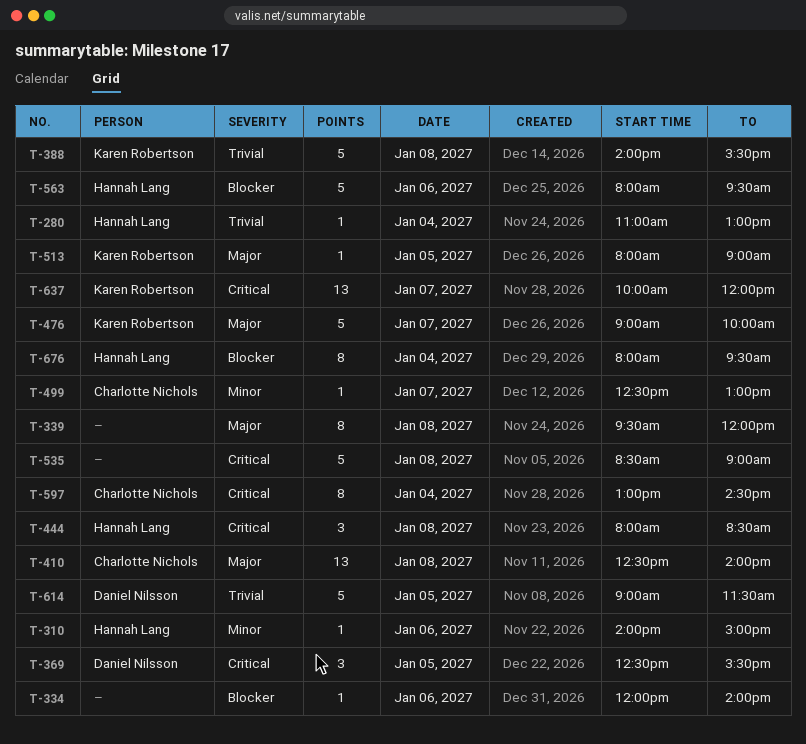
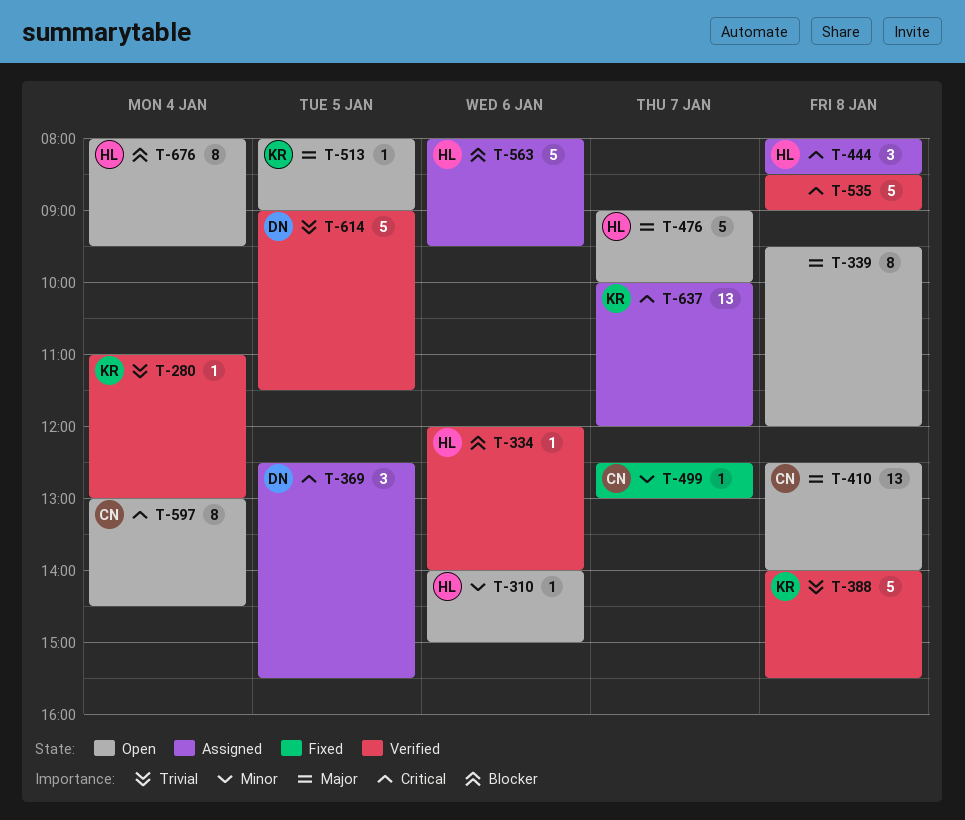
T-280, owner: Hannah Lang -> Karen Robertson
T-334, owner: none -> Hannah Lang
T-476, owner: Karen Robertson -> Hannah Lang

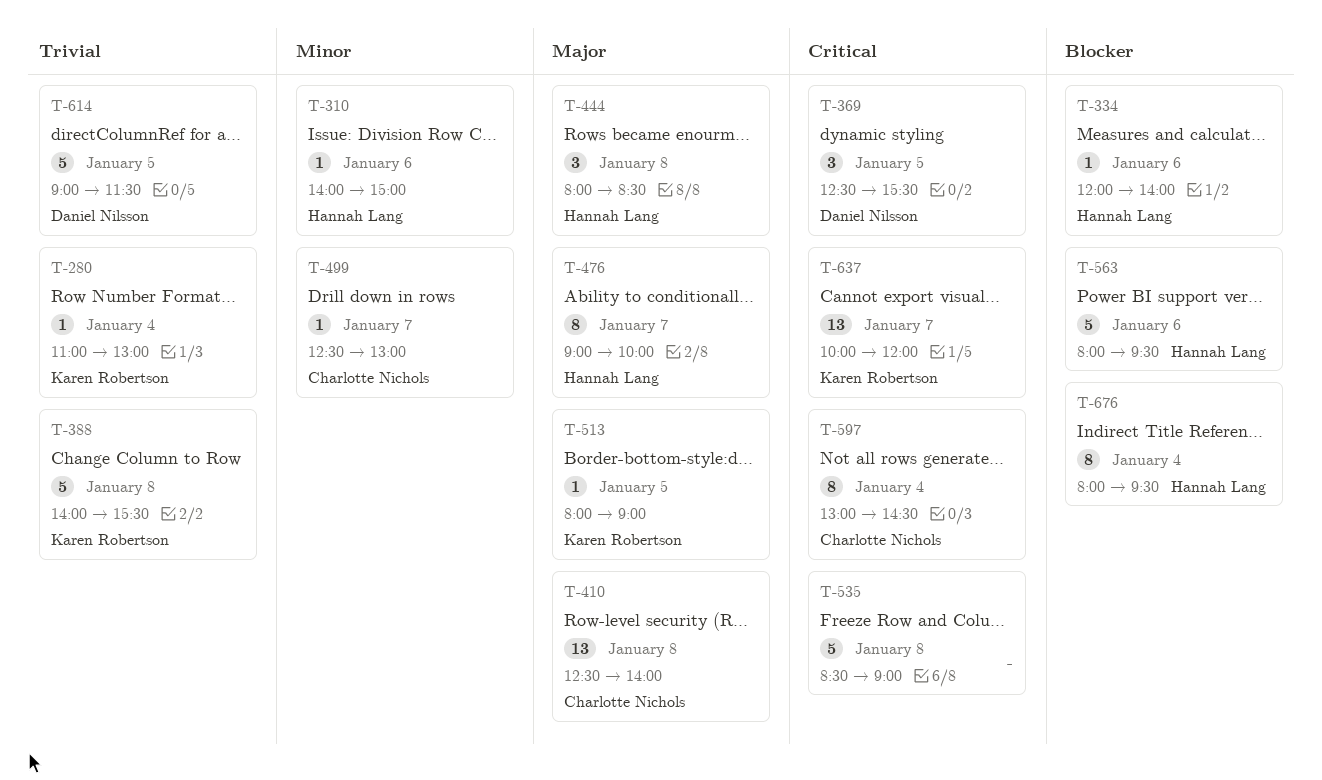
T-339: present -> none
T-444, priority: Critical -> Major
T-476, estimate: 5 -> 8

